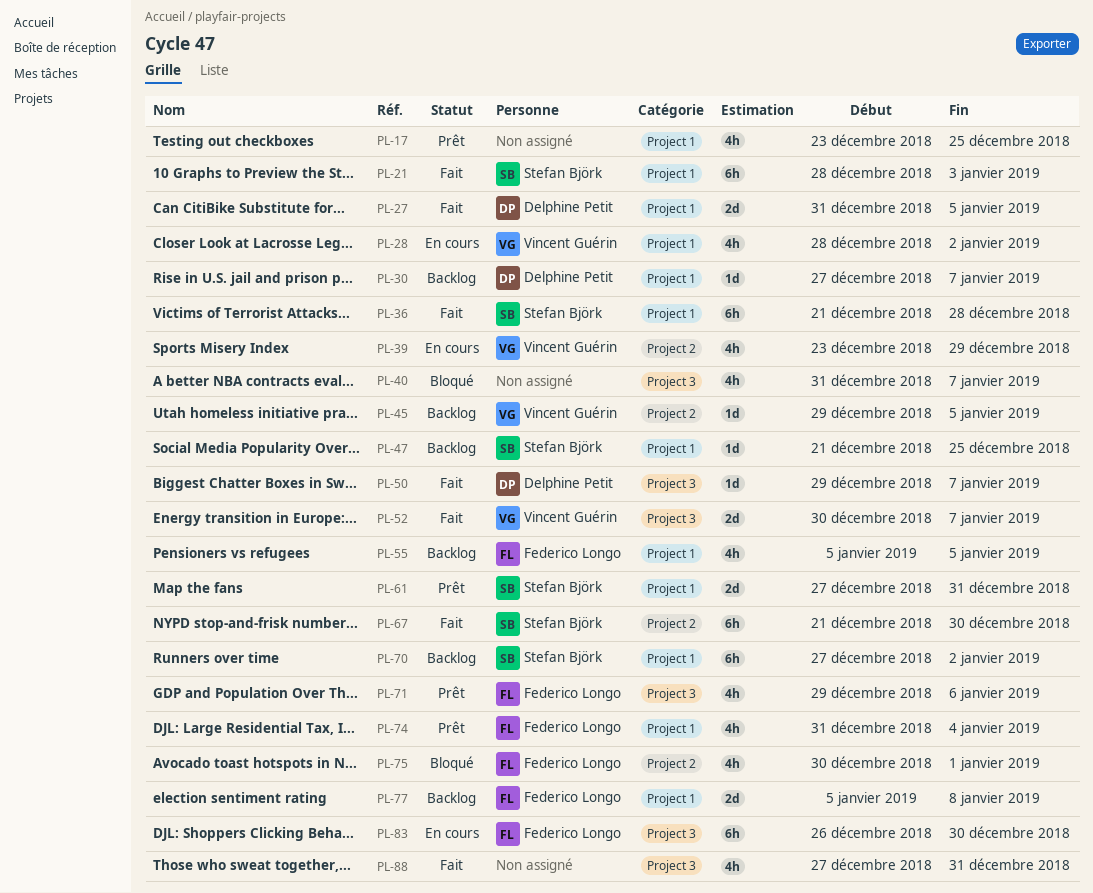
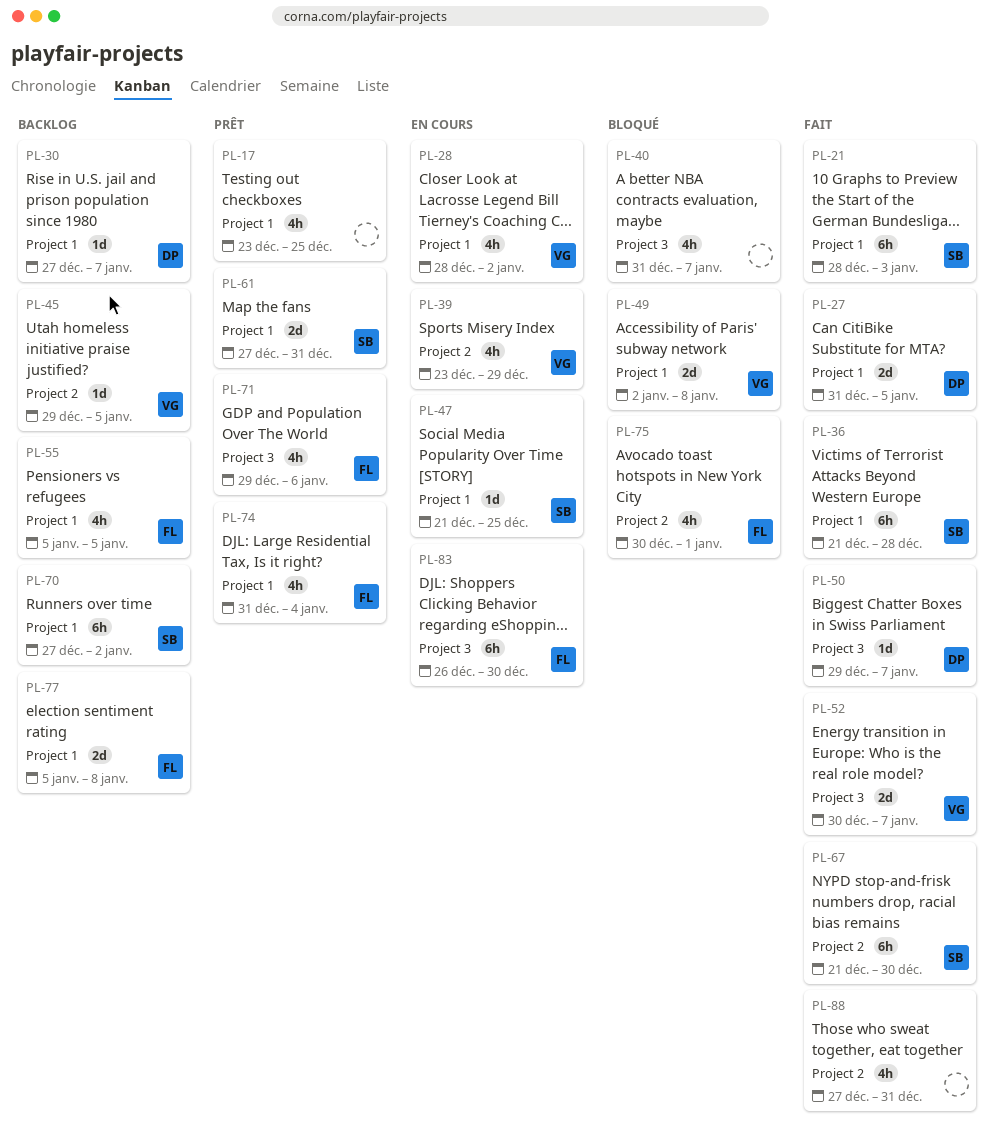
PL-47, status: Backlog -> En cours
PL-49: none -> present
PL-88, label: Project 3 -> Project 2

